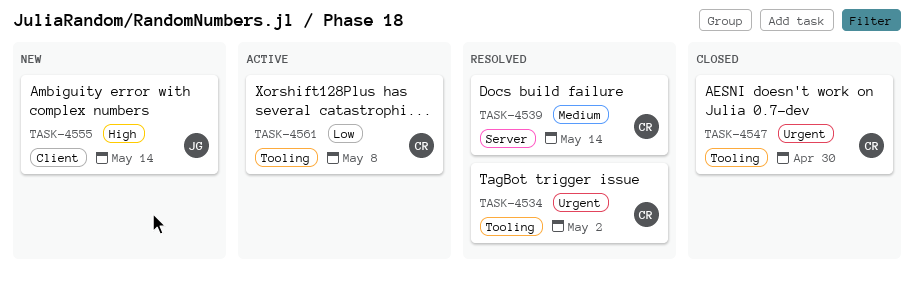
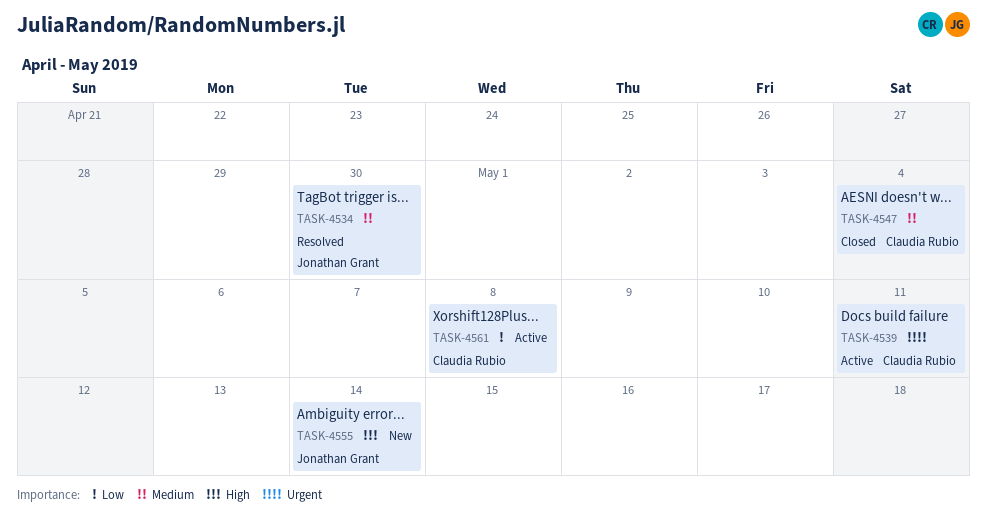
TASK-4534, owner: Claudia Rubio -> Jonathan Grant
TASK-4534, priority: Urgent -> Medium
TASK-4534, due: May 2 -> Apr 30
TASK-4539, status: Resolved -> Active
TASK-4539, priority: Medium -> Urgent
TASK-4539, due: May 14 -> May 11
TASK-4547, priority: Urgent -> Medium
TASK-4547, due: Apr 30 -> May 4

